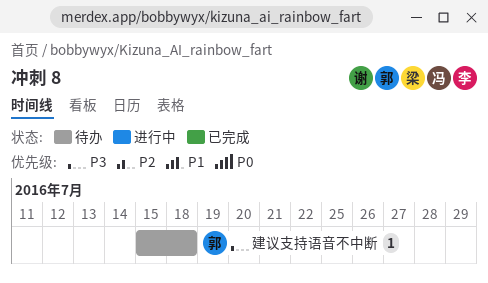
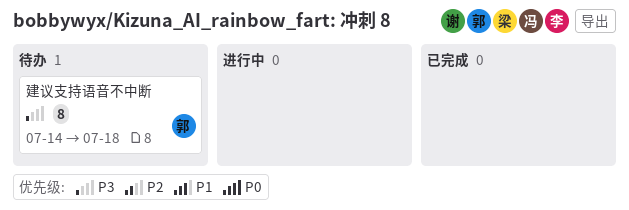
建议支持语音不中断, estimate: 1 -> 8
建议支持语音不中断, start: Jul 15 -> Jul 14

